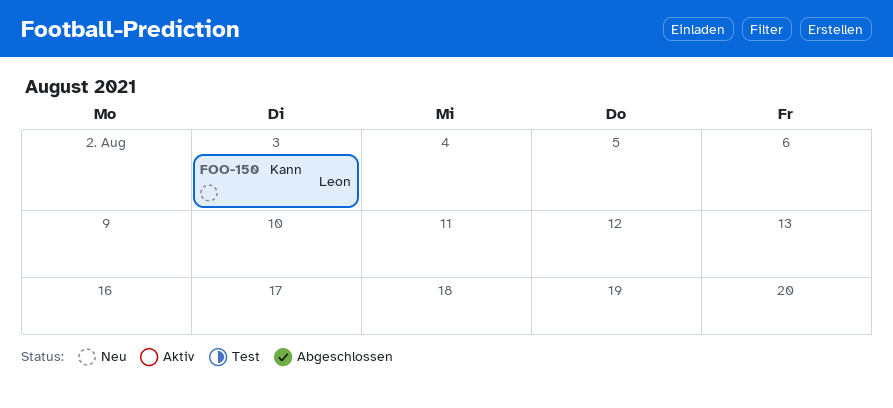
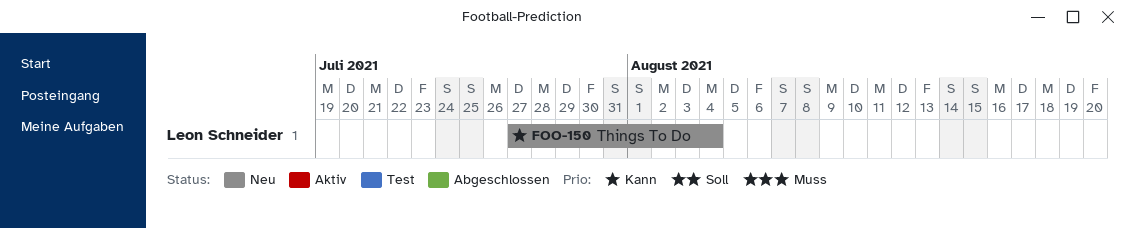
FOO-150, due: Aug 3 -> Aug 4

